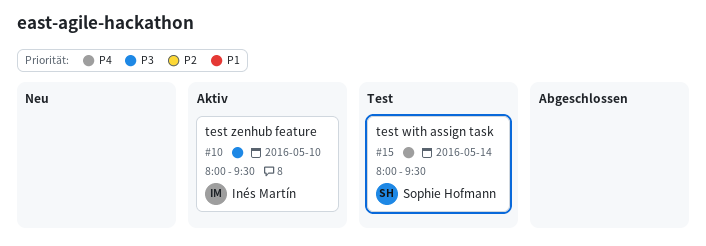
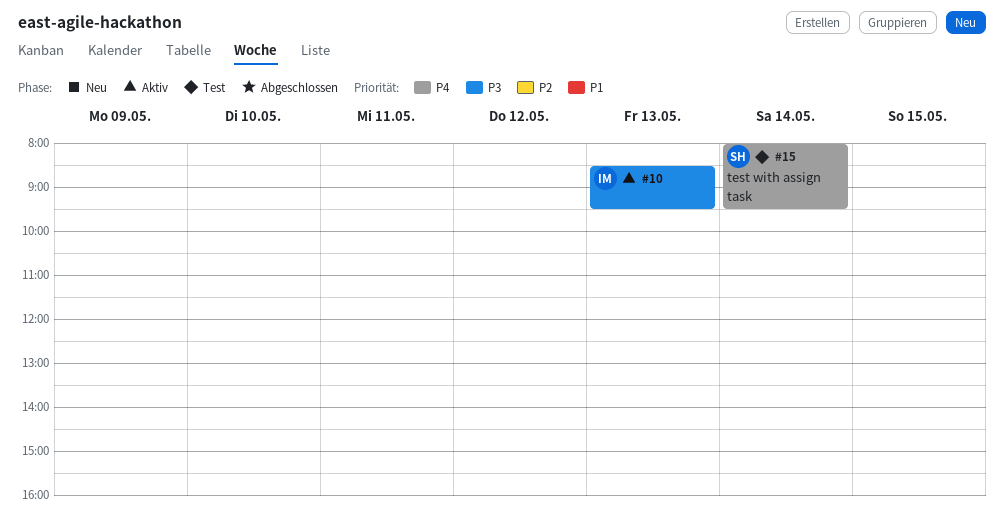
#10, day: May 10 -> May 13
#10, begins: 08:00 -> 08:30

